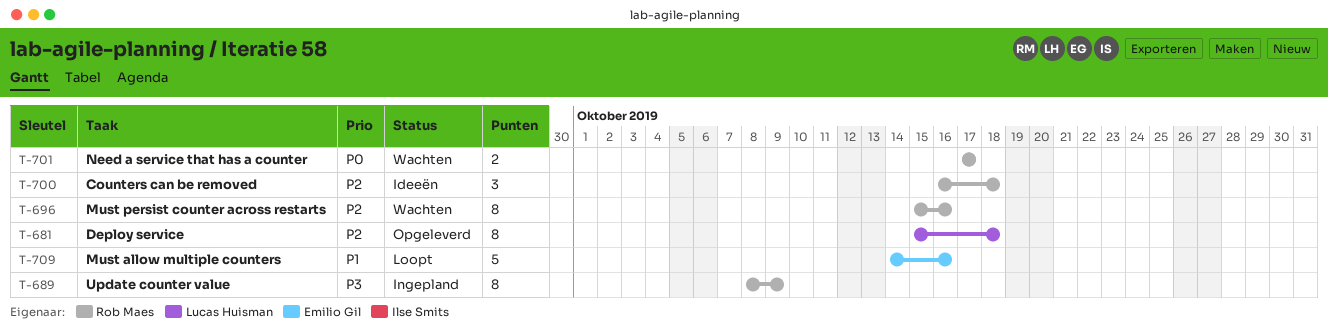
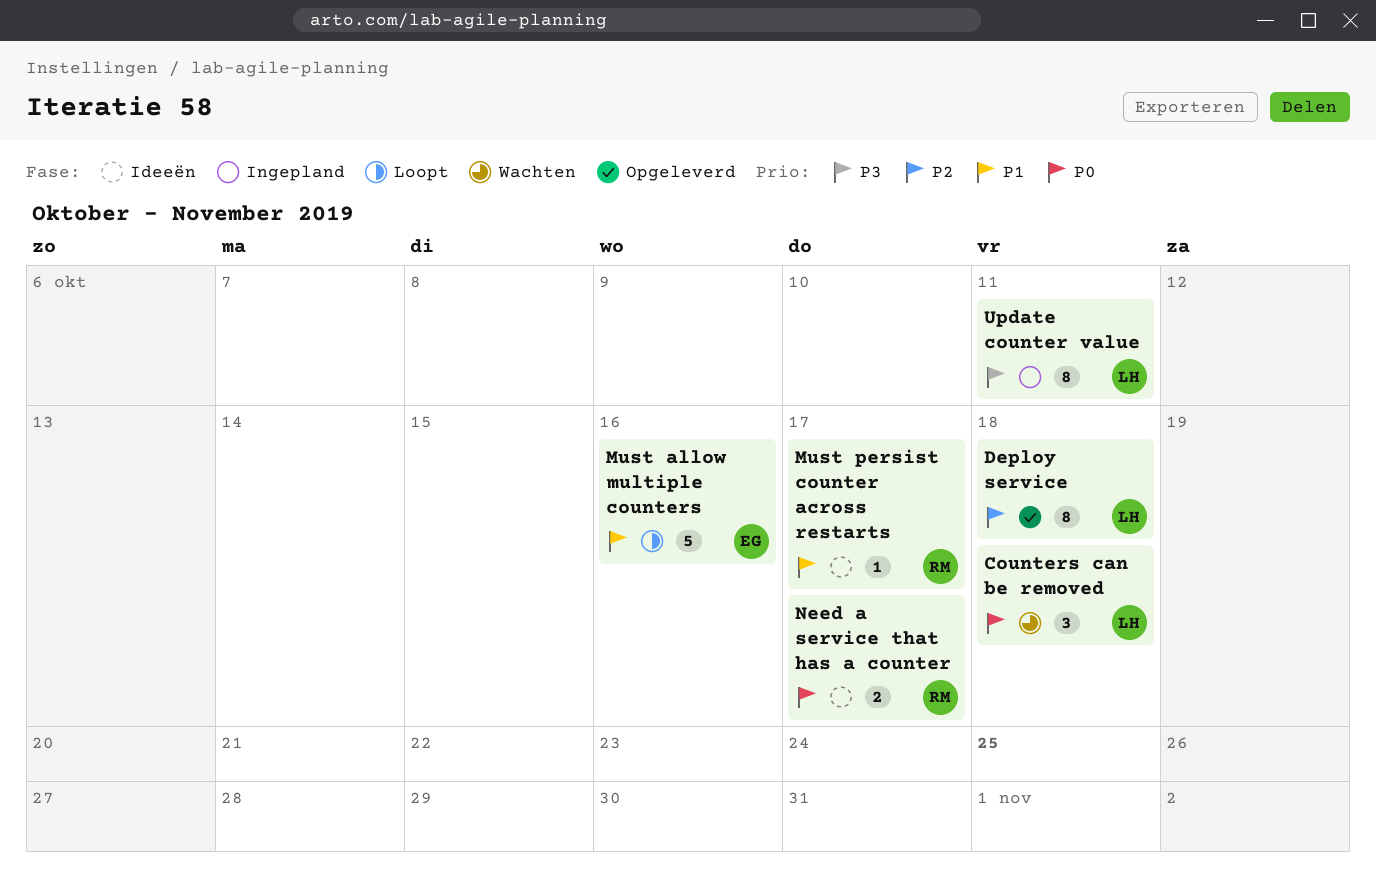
Counters can be removed, status: Ideeën -> Wachten
Counters can be removed, owner: Rob Maes -> Lucas Huisman
Counters can be removed, priority: P2 -> P0
Must persist counter across restarts, status: Wachten -> Ideeën
Must persist counter across restarts, priority: P2 -> P1
Must persist counter across restarts, estimate: 8 -> 1
Must persist counter across restarts, due: Oct 16 -> Oct 17
Need a service that has a counter, status: Wachten -> Ideeën
Update counter value, owner: Rob Maes -> Lucas Huisman
Update counter value, due: Oct 9 -> Oct 11

